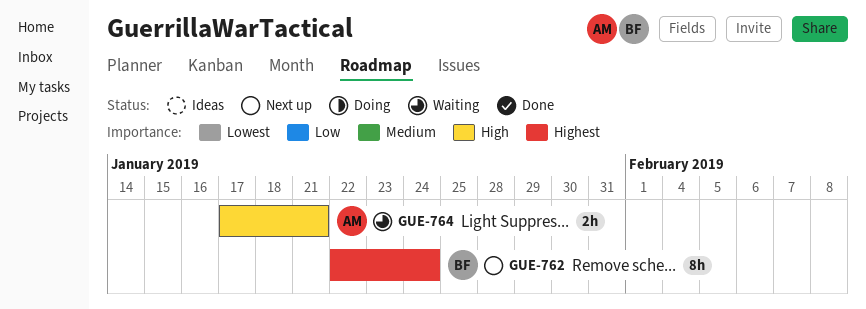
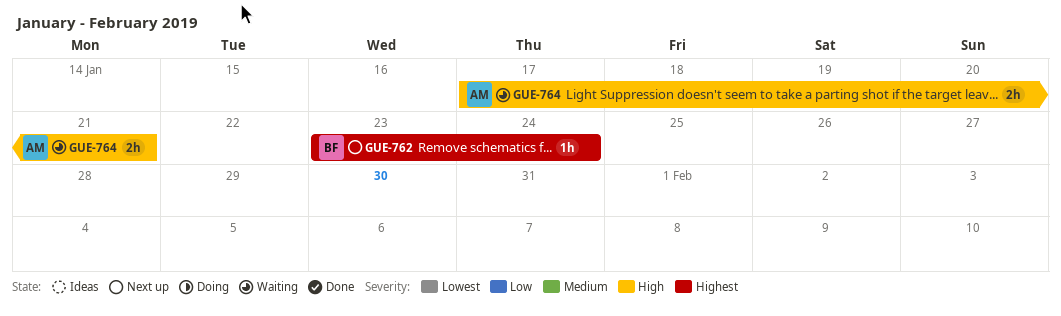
GUE-762, estimate: 8h -> 1h
GUE-762, start: Jan 22 -> Jan 23

